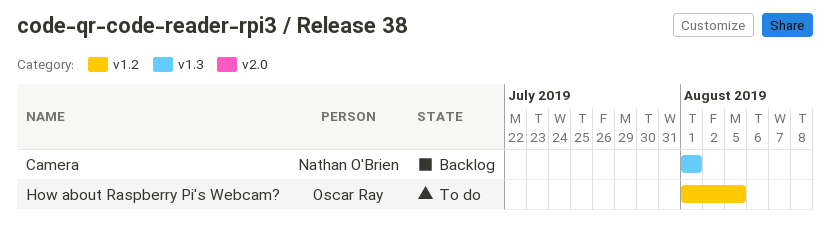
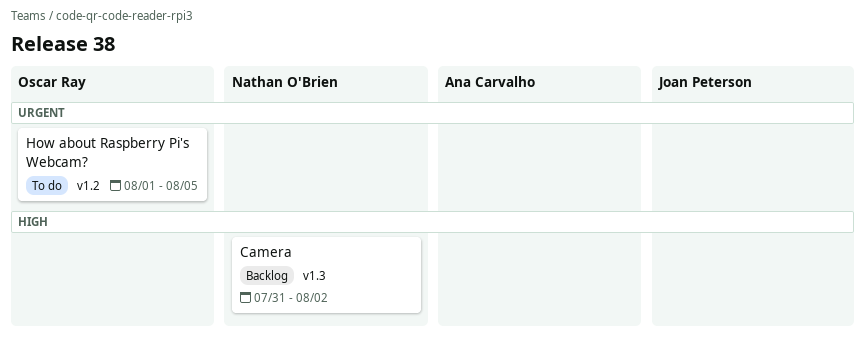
Camera, start: Aug 1 -> Jul 31
Camera, due: Aug 1 -> Aug 2

